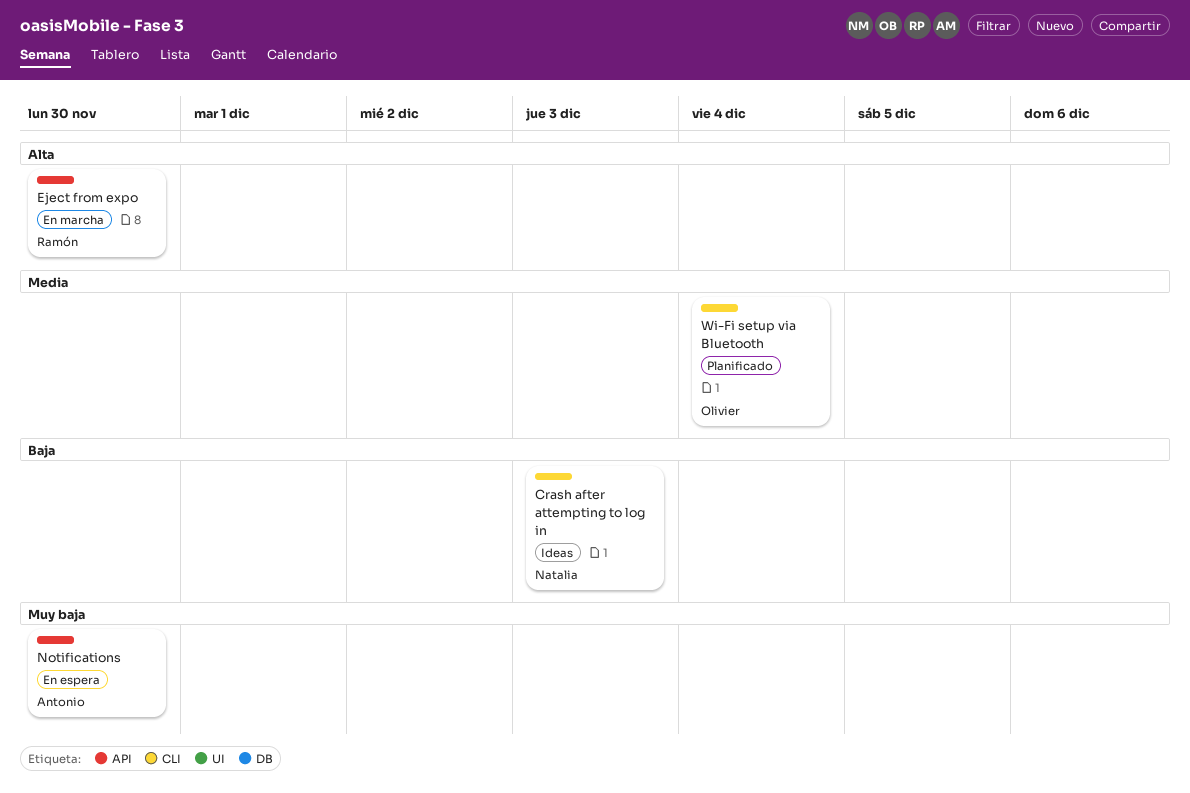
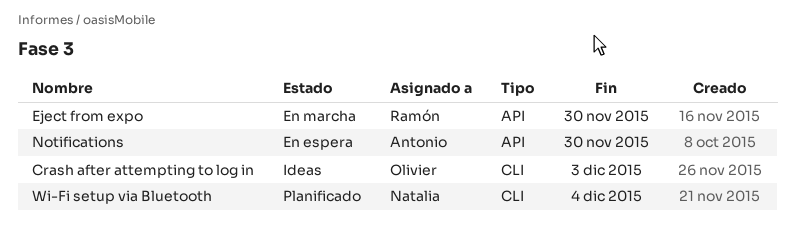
Crash after attempting to log in, owner: Natalia -> Olivier
Wi-Fi setup via Bluetooth, owner: Olivier -> Natalia

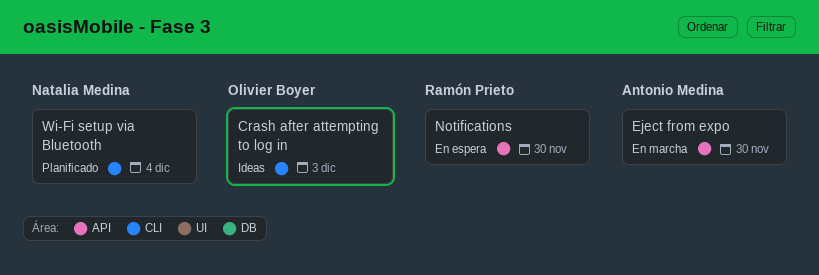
Eject from expo, owner: Ramón Prieto -> Antonio Medina
Notifications, owner: Antonio Medina -> Ramón Prieto

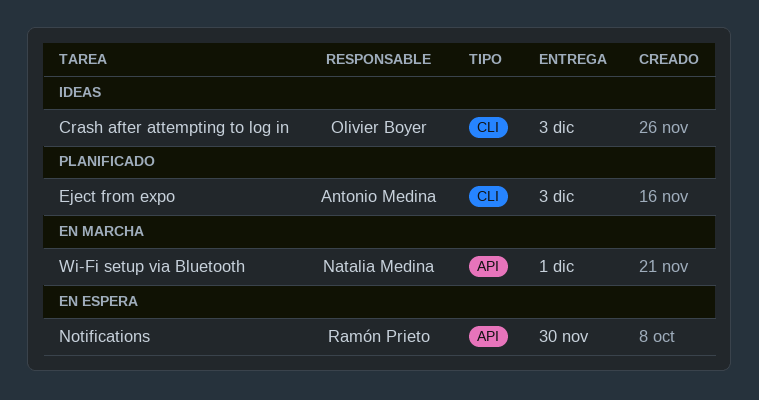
Eject from expo, status: En marcha -> Planificado
Eject from expo, label: API -> CLI
Eject from expo, due: Nov 30 -> Dec 3
Wi-Fi setup via Bluetooth, status: Planificado -> En marcha
Wi-Fi setup via Bluetooth, label: CLI -> API
Wi-Fi setup via Bluetooth, due: Dec 4 -> Dec 1

